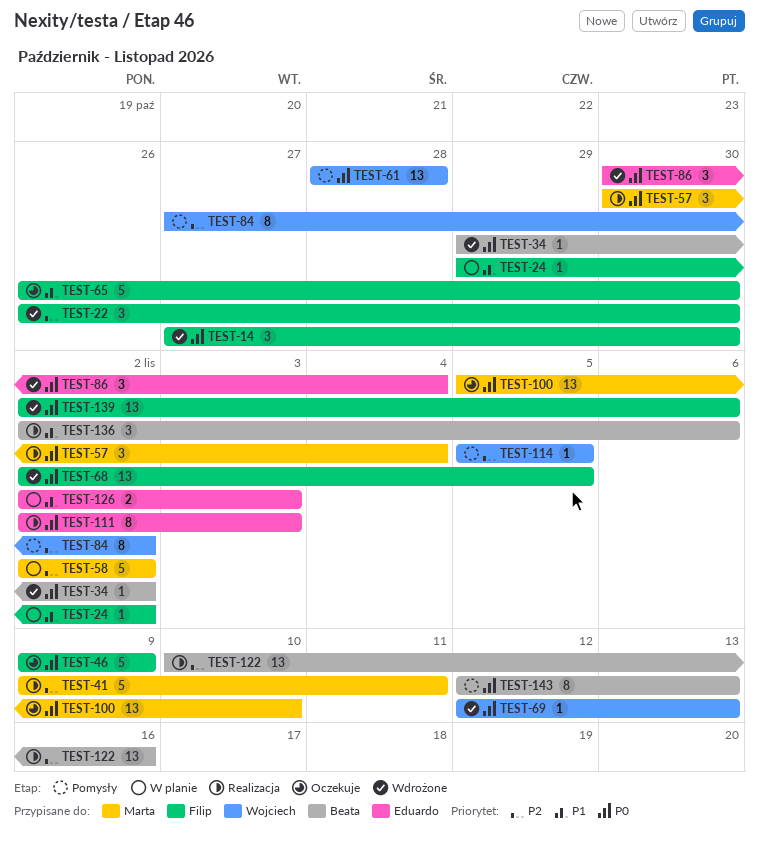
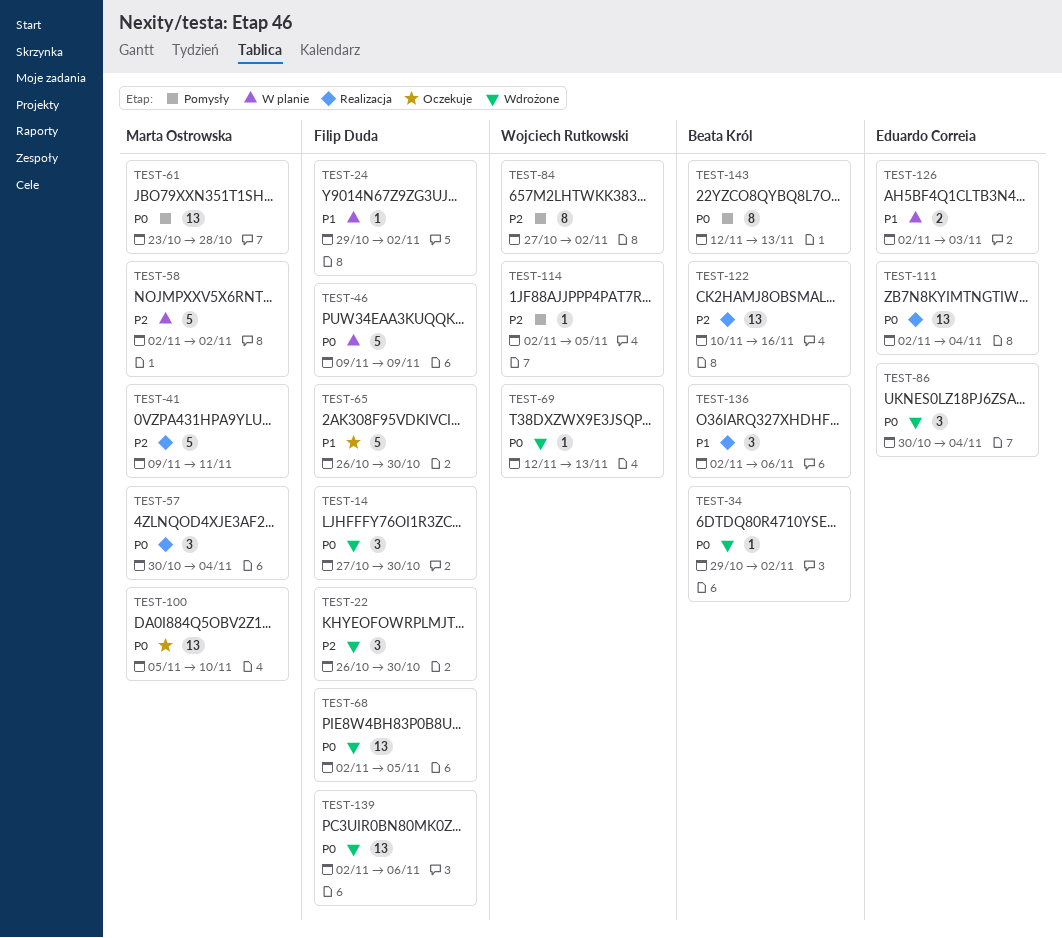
TEST-46, status: Oczekuje -> W planie
TEST-61, owner: Wojciech Rutkowski -> Marta Ostrowska
TEST-61, start: Oct 28 -> Oct 23
TEST-111, estimate: 8 -> 13
TEST-111, due: Nov 3 -> Nov 4
TEST-114, start: Nov 5 -> Nov 2

